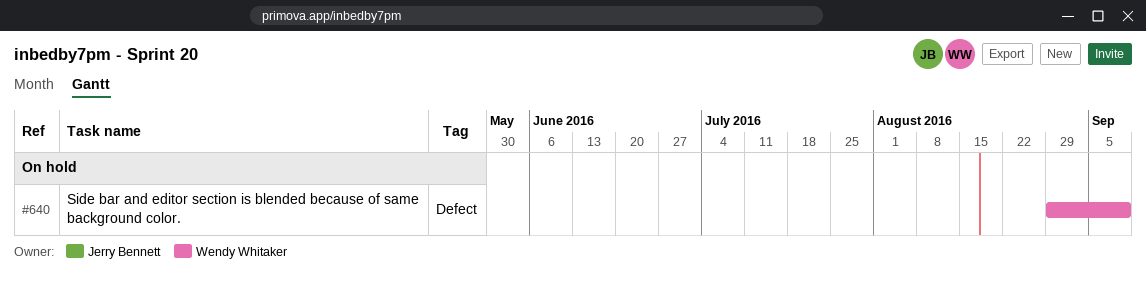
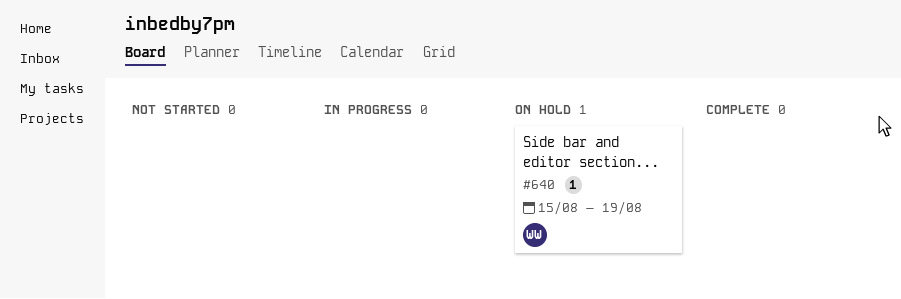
#640, start: Aug 29 -> Aug 15
#640, due: Sep 9 -> Aug 19

